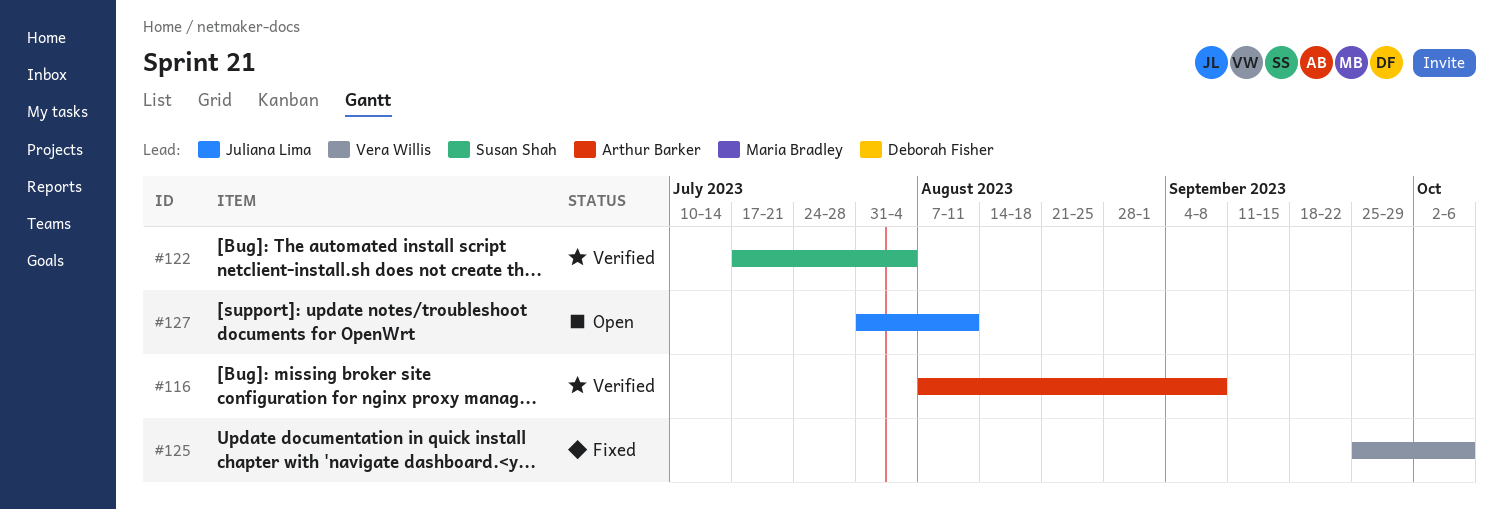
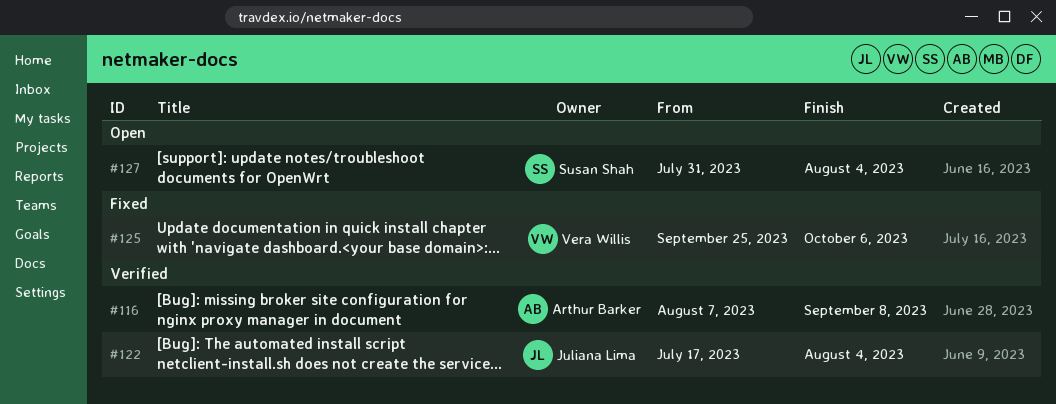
#122, owner: Susan Shah -> Juliana Lima
#127, owner: Juliana Lima -> Susan Shah
#127, due: Aug 11 -> Aug 4

